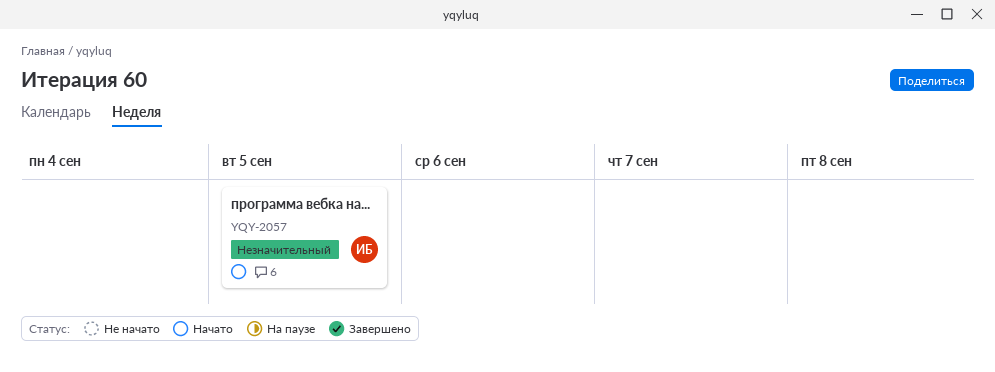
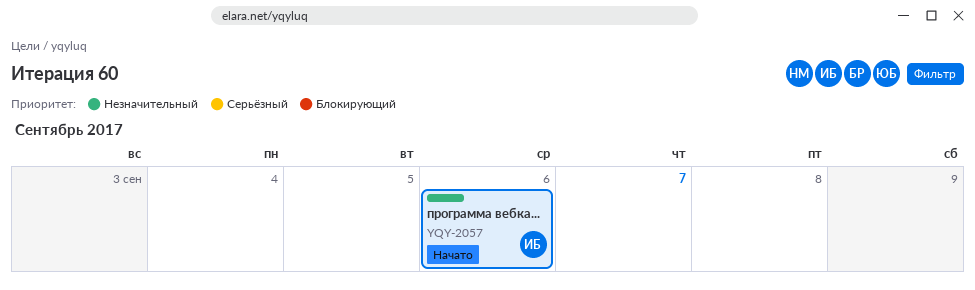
YQY-2057, due: Sep 5 -> Sep 6

